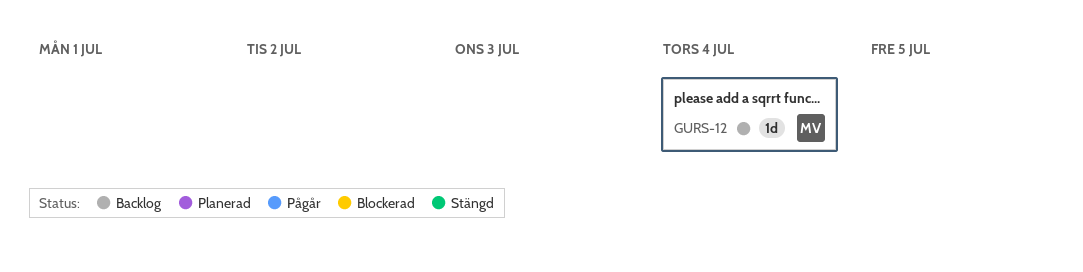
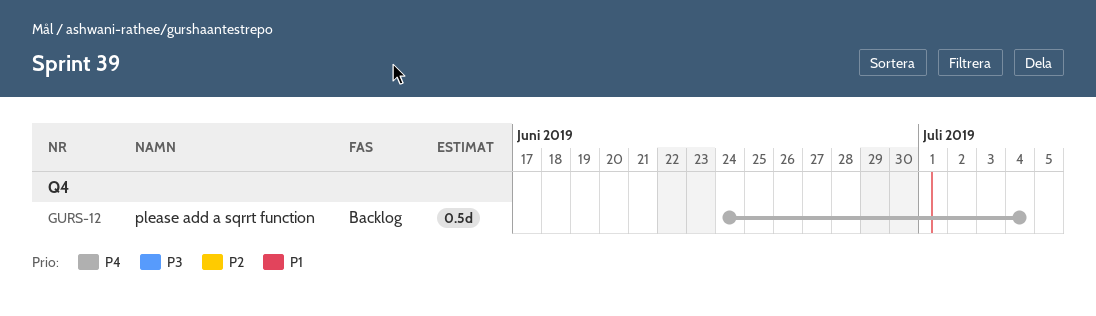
GURS-12, estimate: 1d -> 0.5d

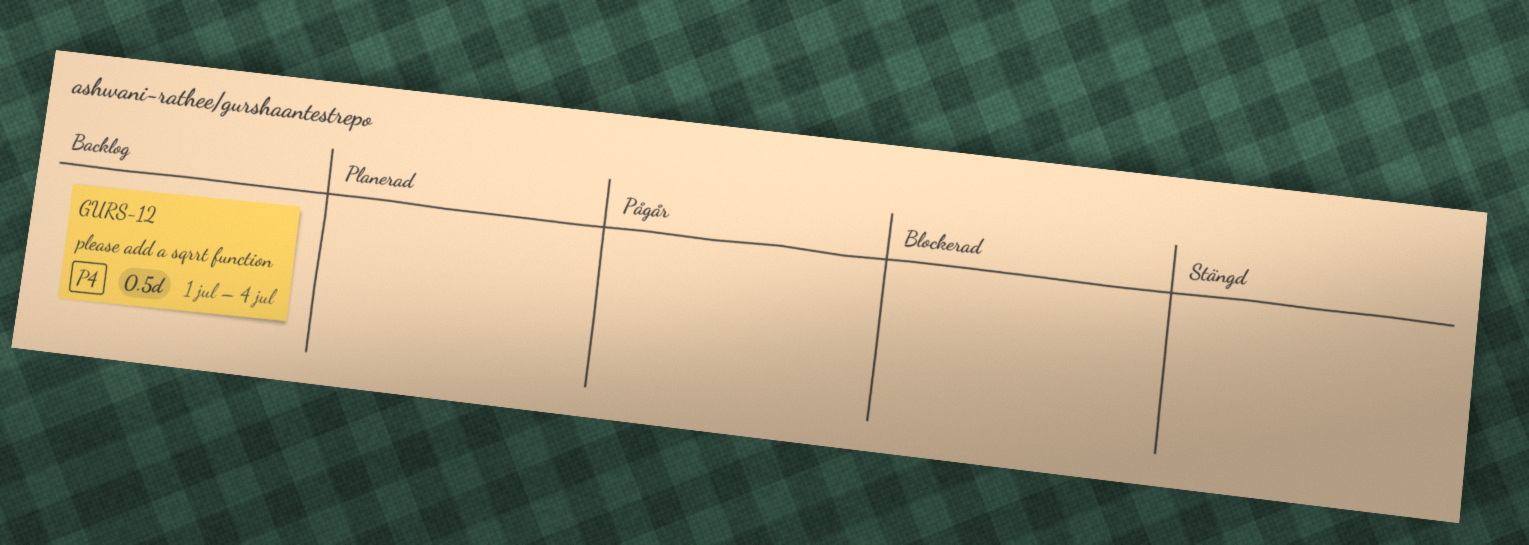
GURS-12, start: Jun 24 -> Jul 1

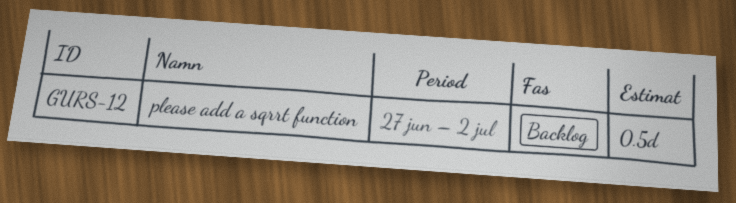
GURS-12, start: Jul 1 -> Jun 27
GURS-12, due: Jul 4 -> Jul 2

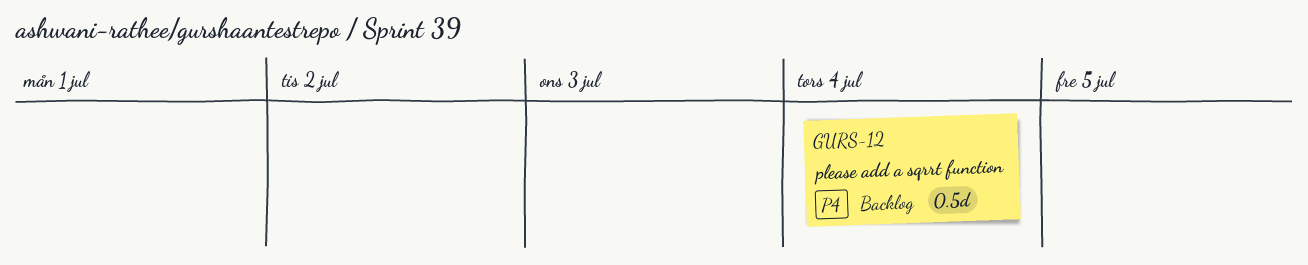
GURS-12, due: Jul 2 -> Jul 4

